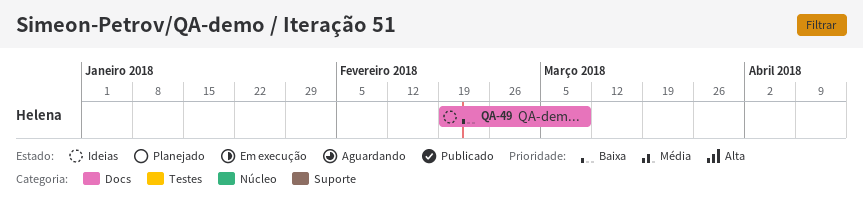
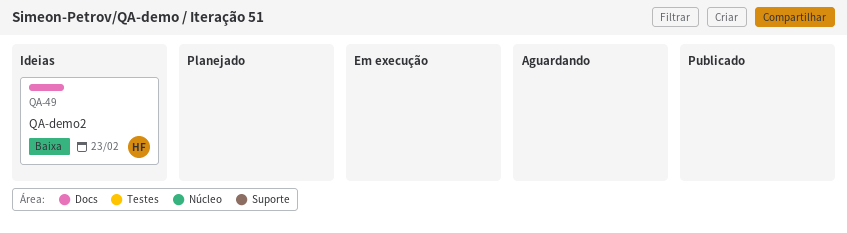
QA-49, due: Mar 9 -> Feb 23

